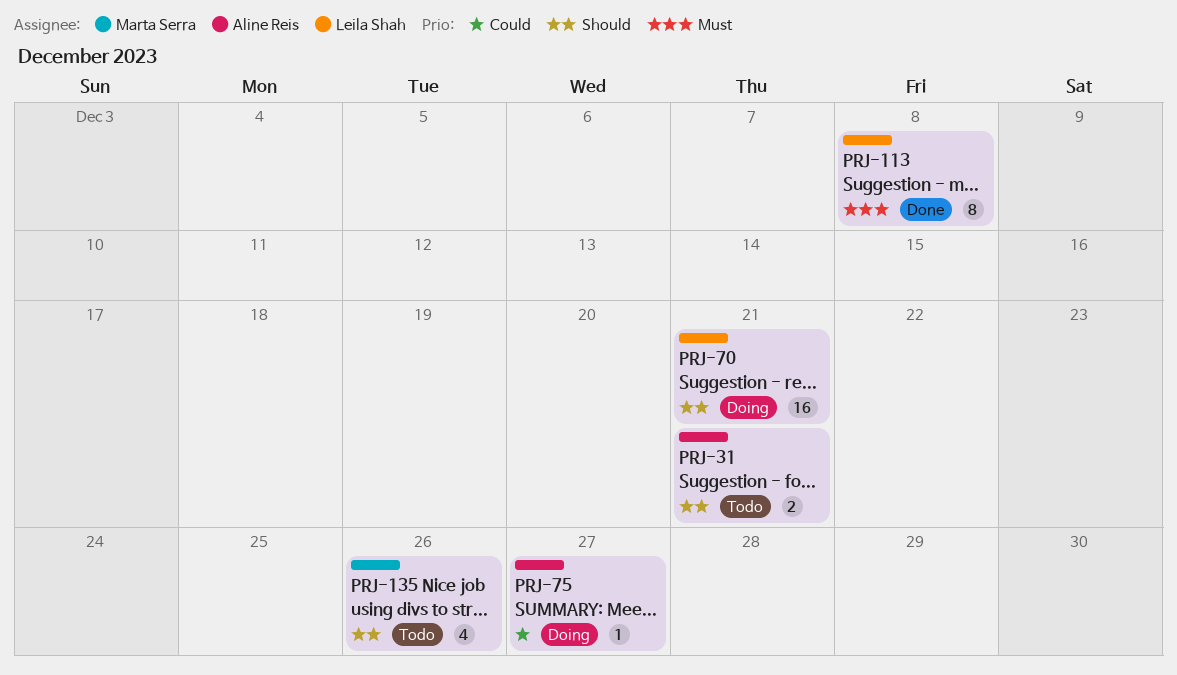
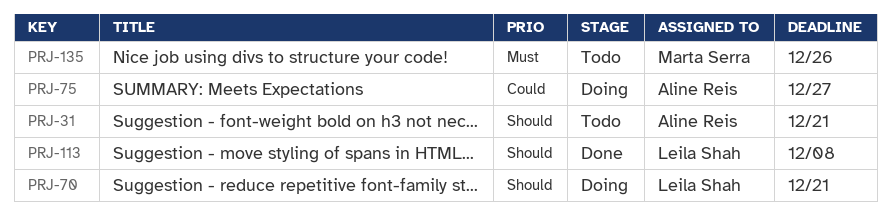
PRJ-113, priority: Must -> Should
PRJ-135, priority: Should -> Must

